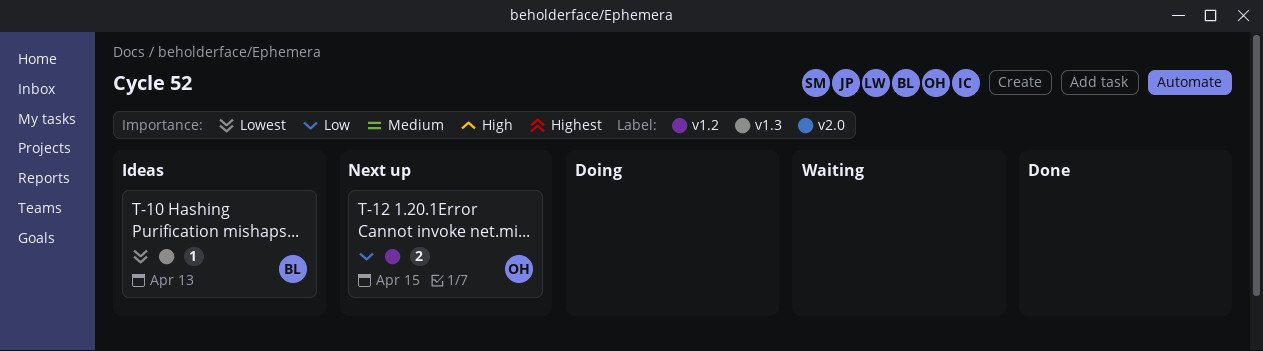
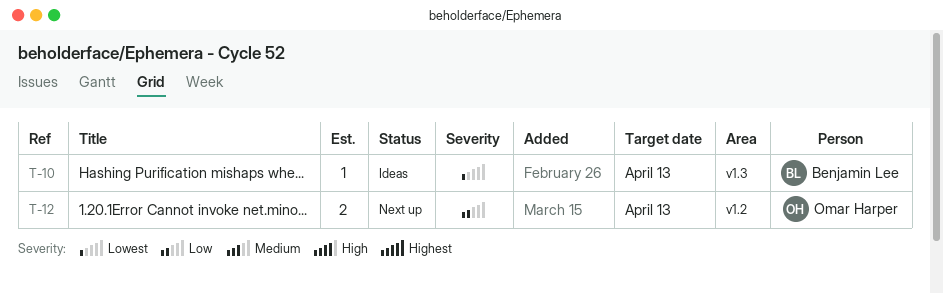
T-12, due: Apr 15 -> Apr 13

